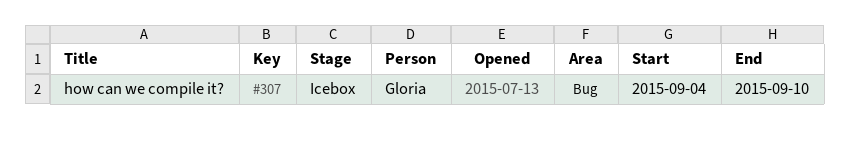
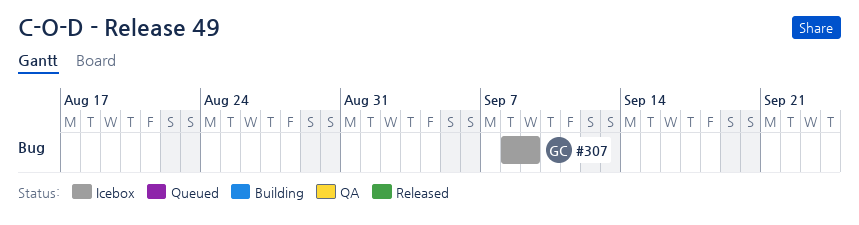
#307, start: Sep 4 -> Sep 8
#307, due: Sep 10 -> Sep 9

